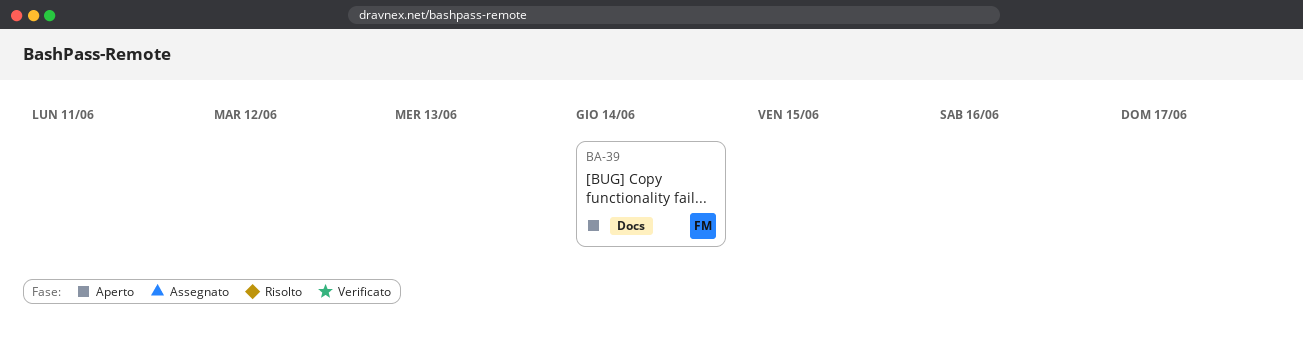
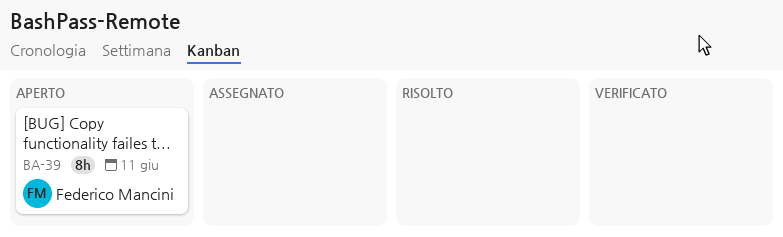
BA-39, due: Jun 14 -> Jun 11

